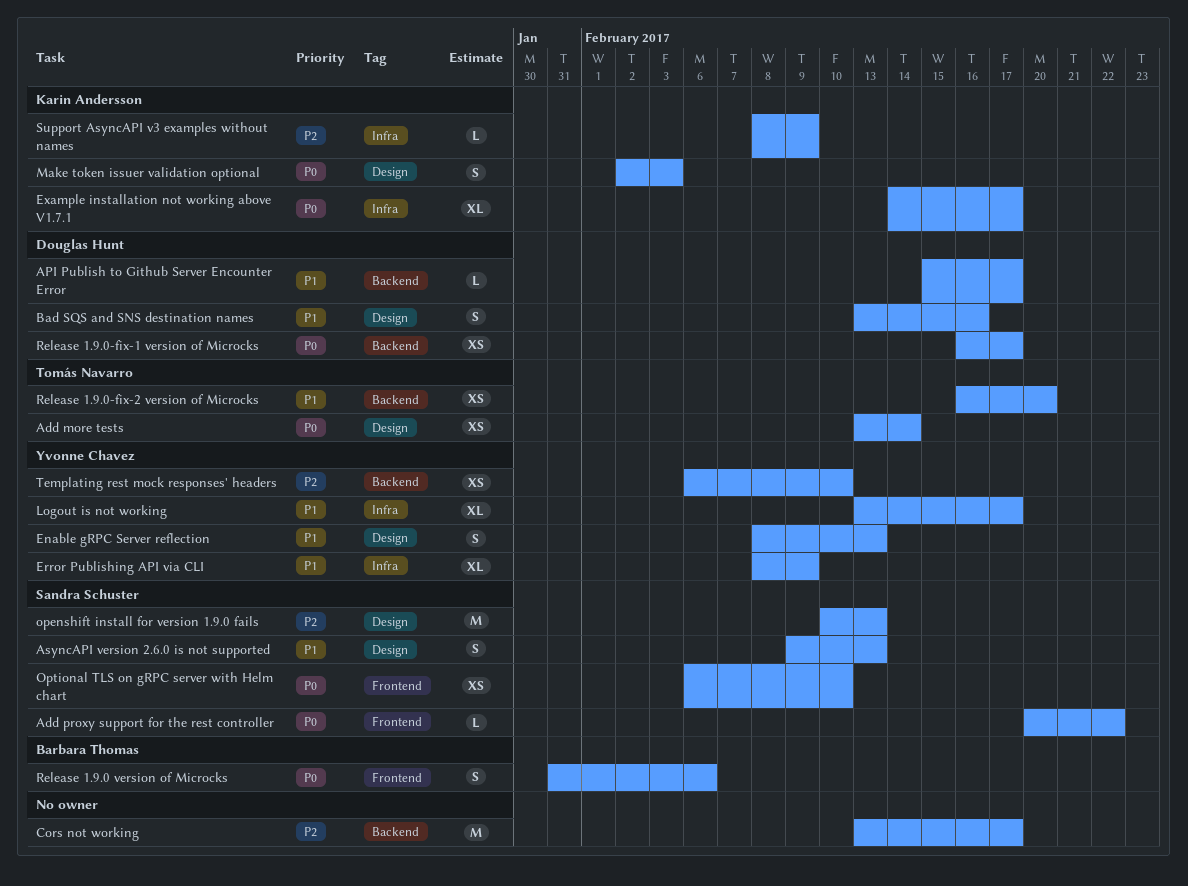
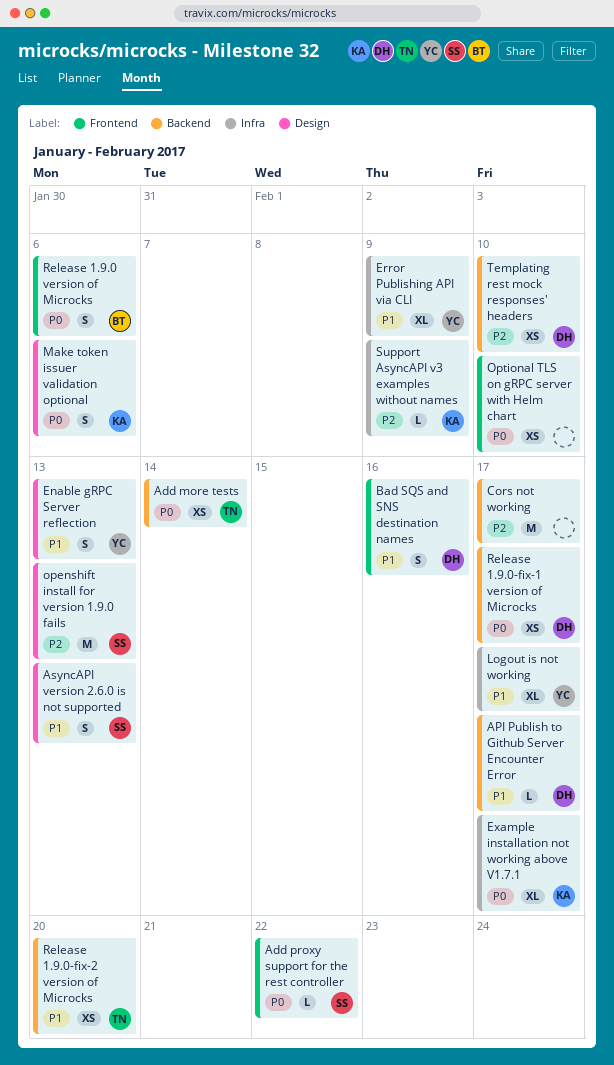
Add more tests, label: Design -> Backend
Bad SQS and SNS destination names, label: Design -> Frontend
Make token issuer validation optional, due: Feb 3 -> Feb 6
Optional TLS on gRPC server with Helm chart, owner: Sandra Schuster -> none
Templating rest mock responses' headers, owner: Yvonne Chavez -> Douglas Hunt

